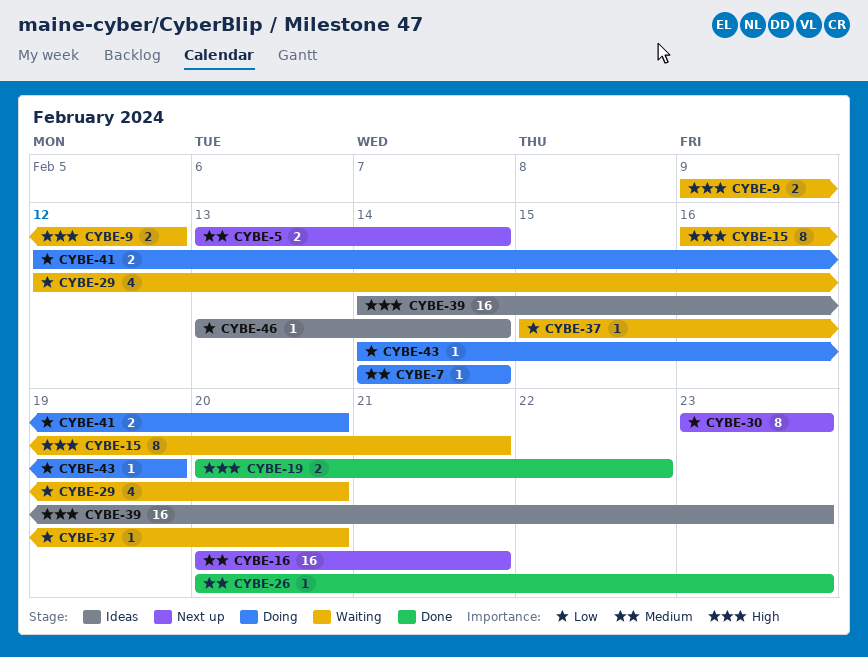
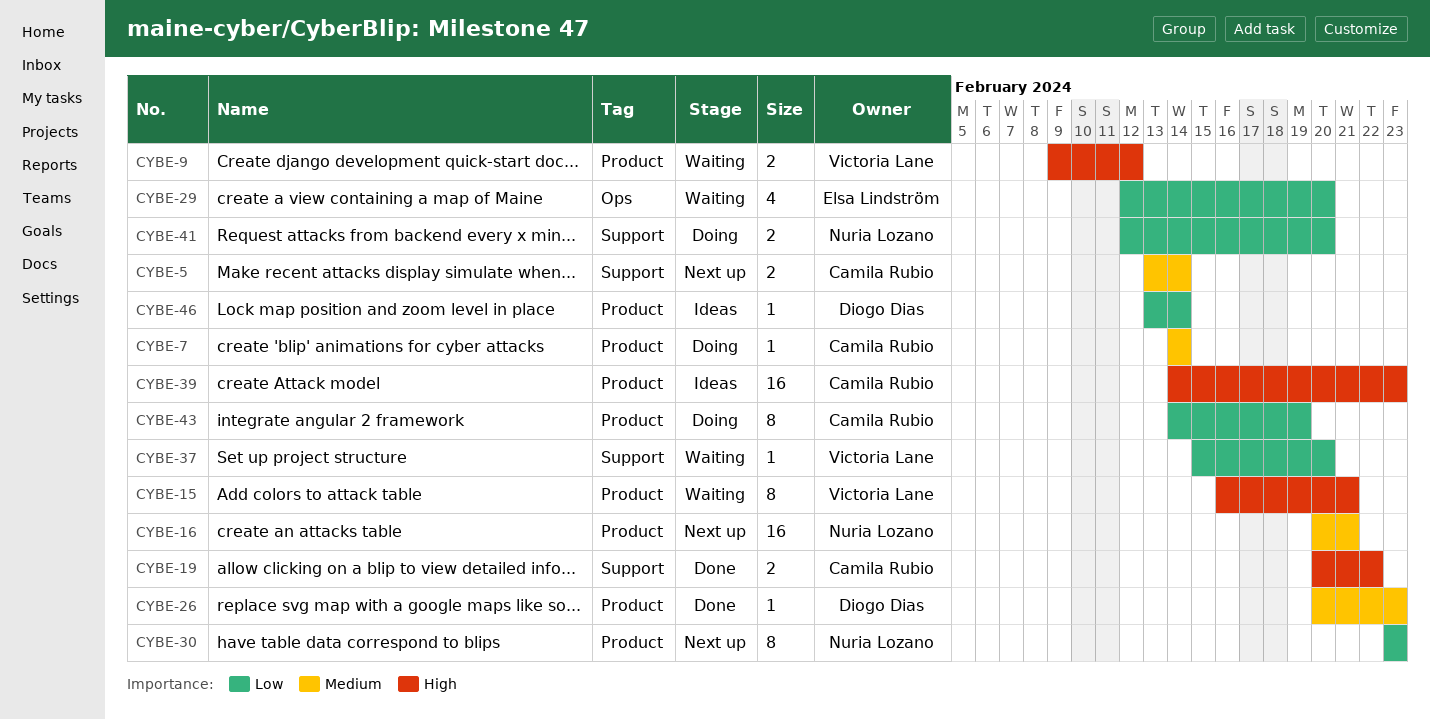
CYBE-43, estimate: 1 -> 8

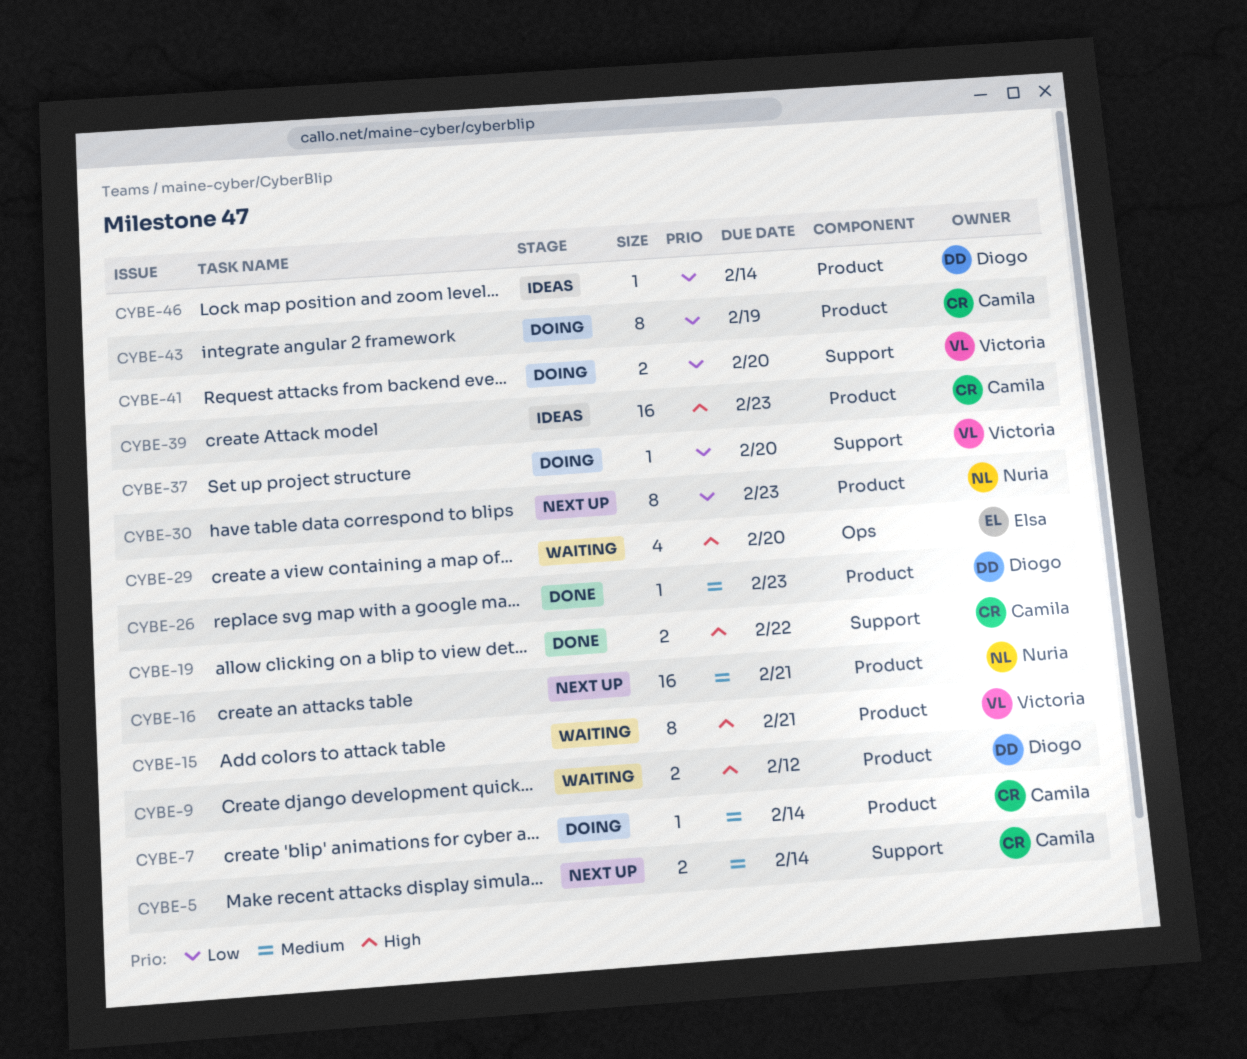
CYBE-9, owner: Victoria Lane -> Diogo Dias
CYBE-29, priority: Low -> High
CYBE-37, status: Waiting -> Doing
CYBE-41, owner: Nuria Lozano -> Victoria Lane

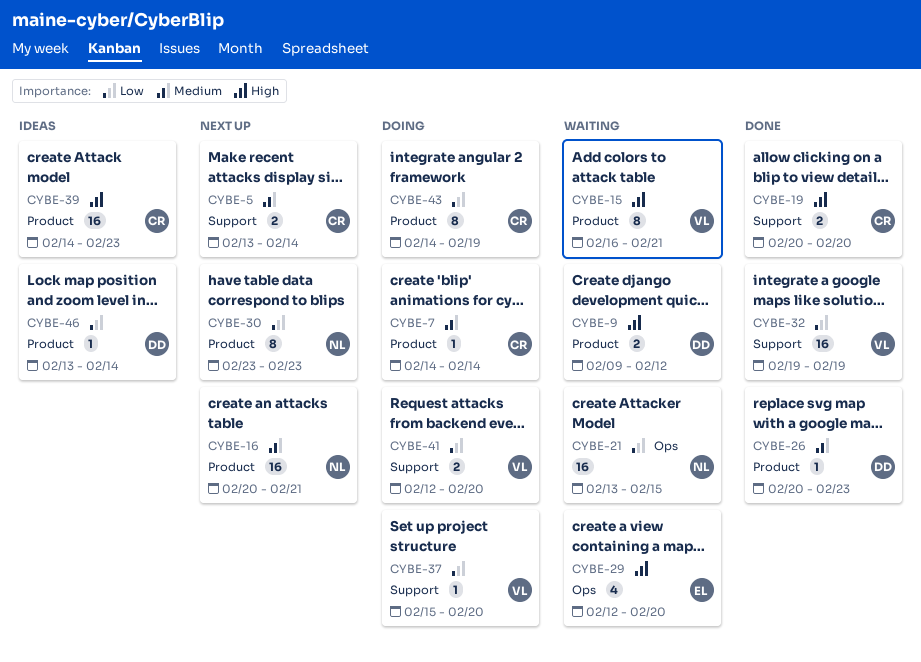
CYBE-19, due: Feb 22 -> Feb 20
CYBE-21: none -> present
CYBE-32: none -> present

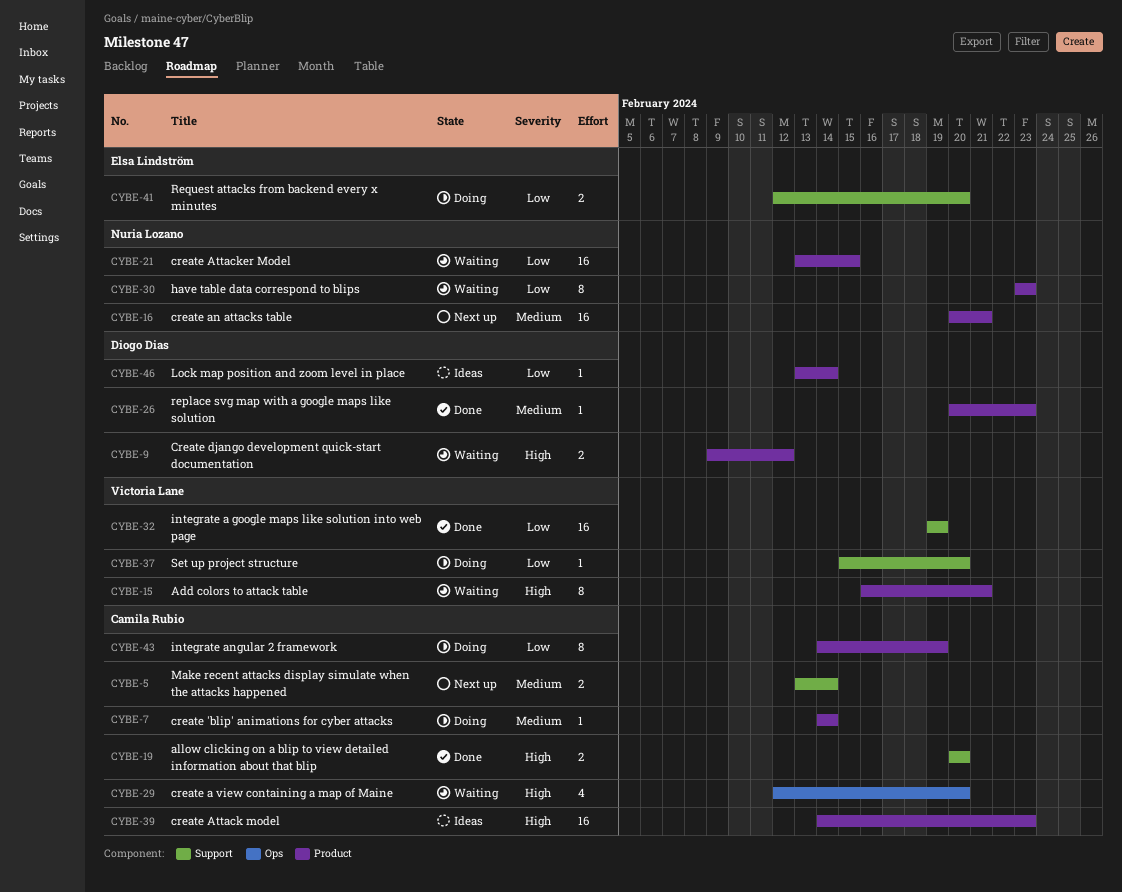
CYBE-21, label: Ops -> Product
CYBE-29, owner: Elsa Lindström -> Camila Rubio
CYBE-30, status: Next up -> Waiting
CYBE-41, owner: Victoria Lane -> Elsa Lindström

